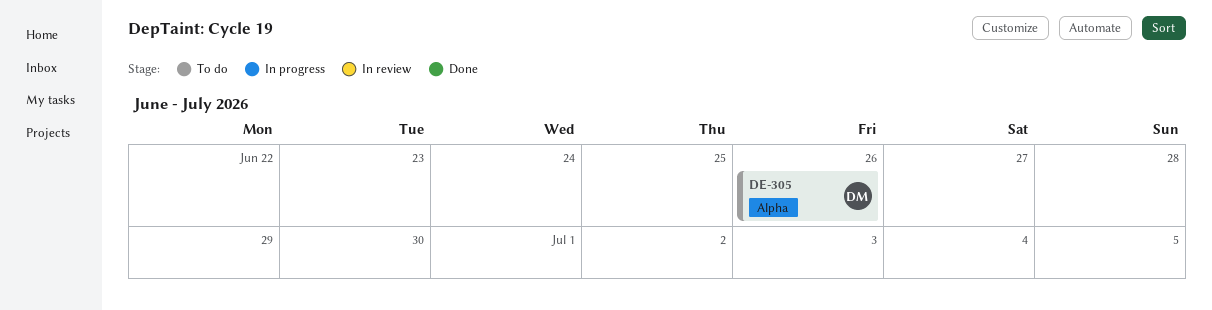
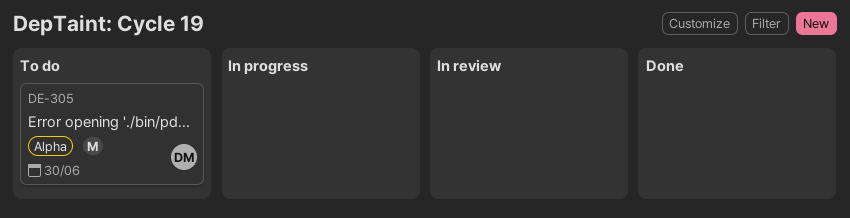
DE-305, due: Jun 26 -> Jun 30

